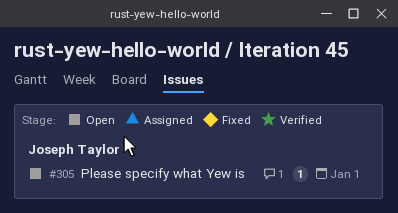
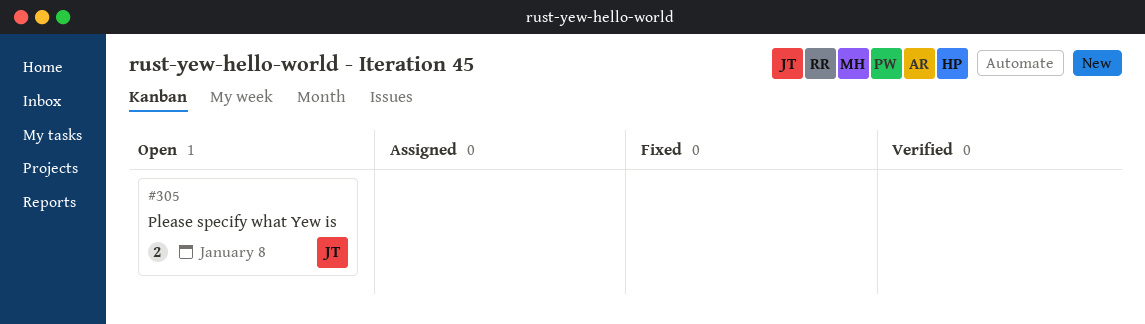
#305, estimate: 1 -> 2
#305, due: Jan 1 -> Jan 8

